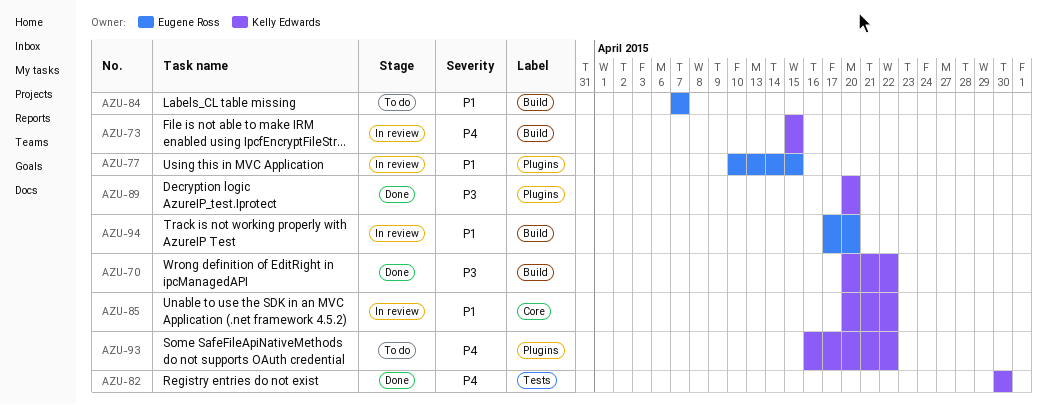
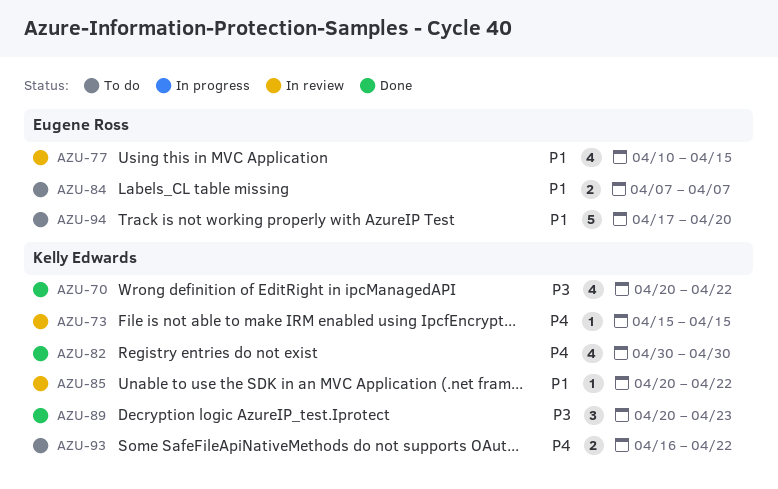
AZU-89, due: Apr 20 -> Apr 23
AZU-94, status: In review -> To do

